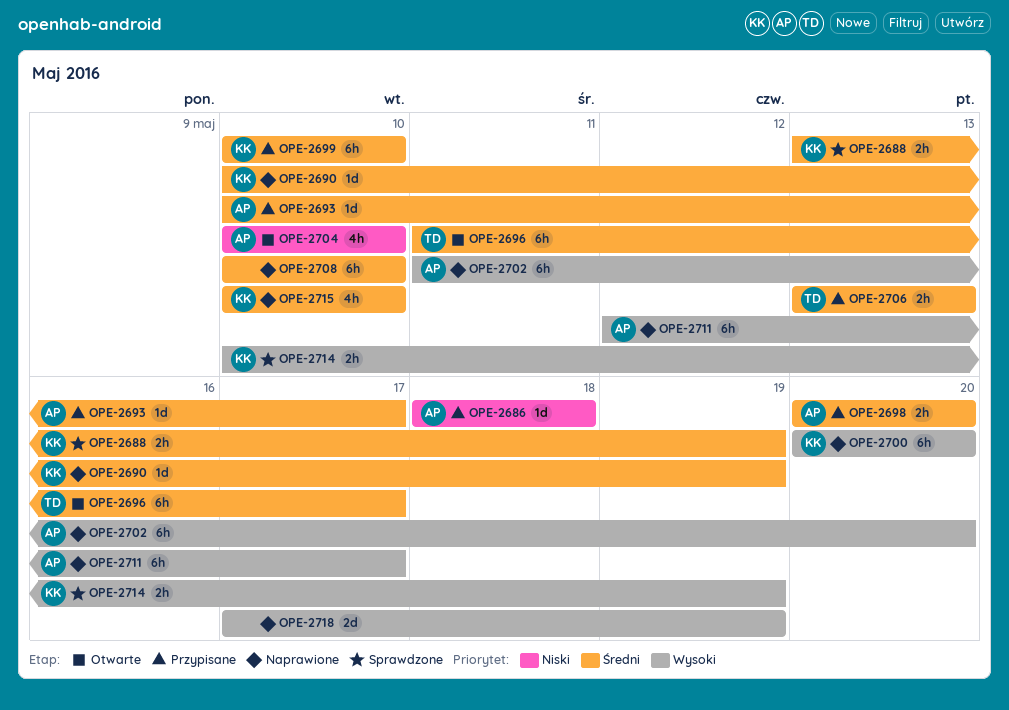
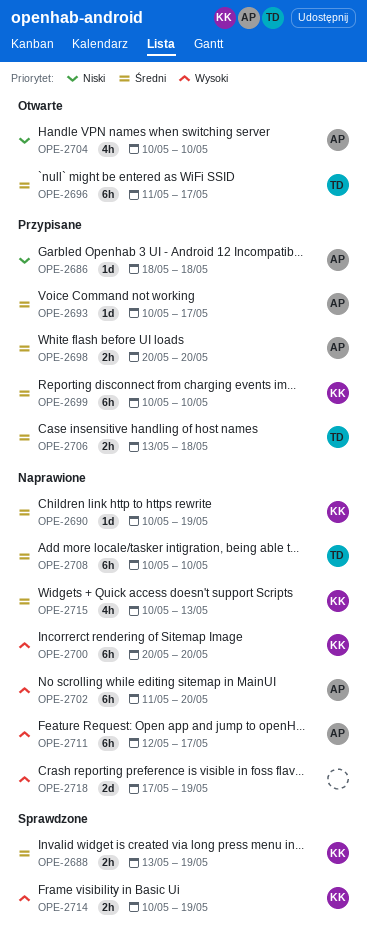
OPE-2706, due: May 13 -> May 18
OPE-2708, owner: none -> TD
OPE-2715, due: May 10 -> May 13

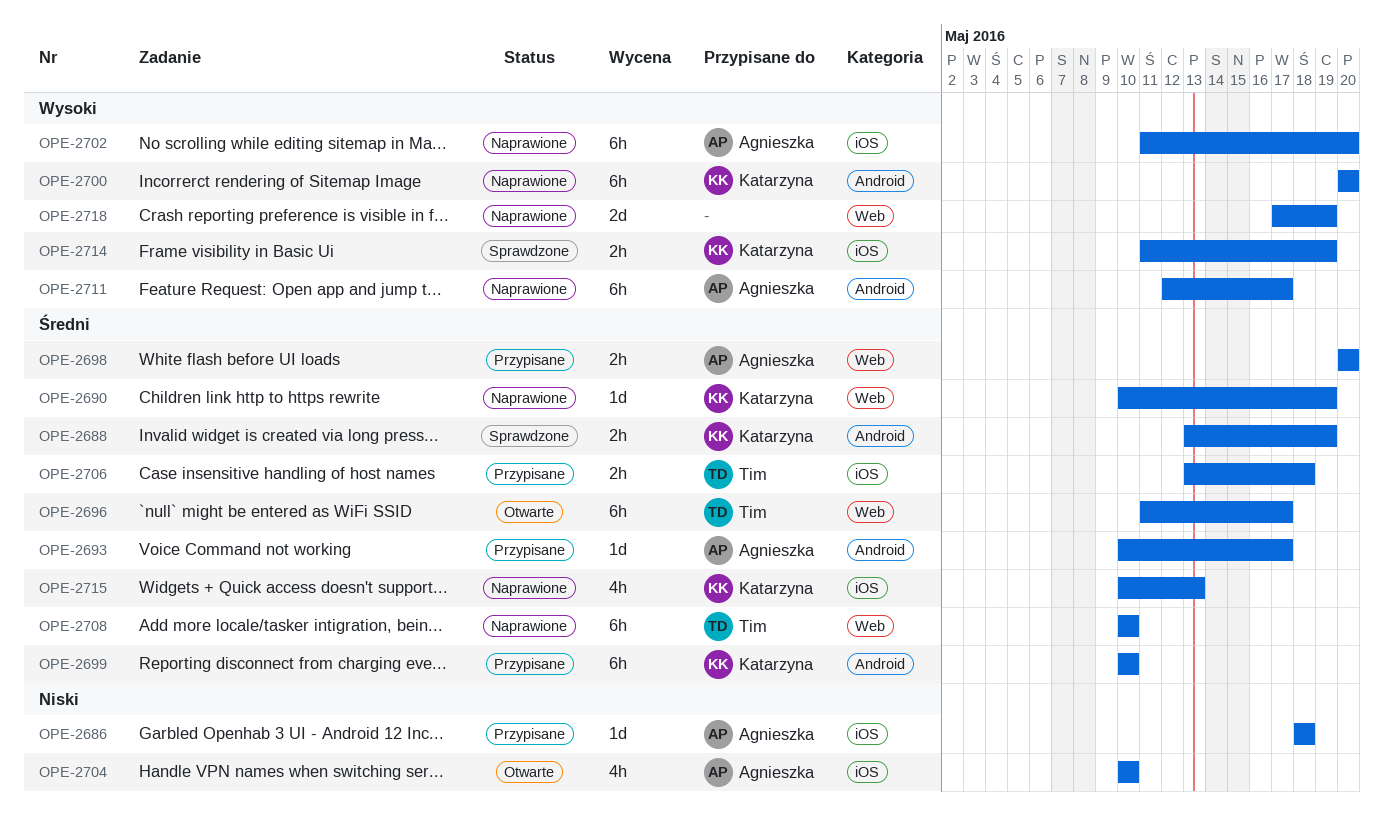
OPE-2714, start: May 10 -> May 11

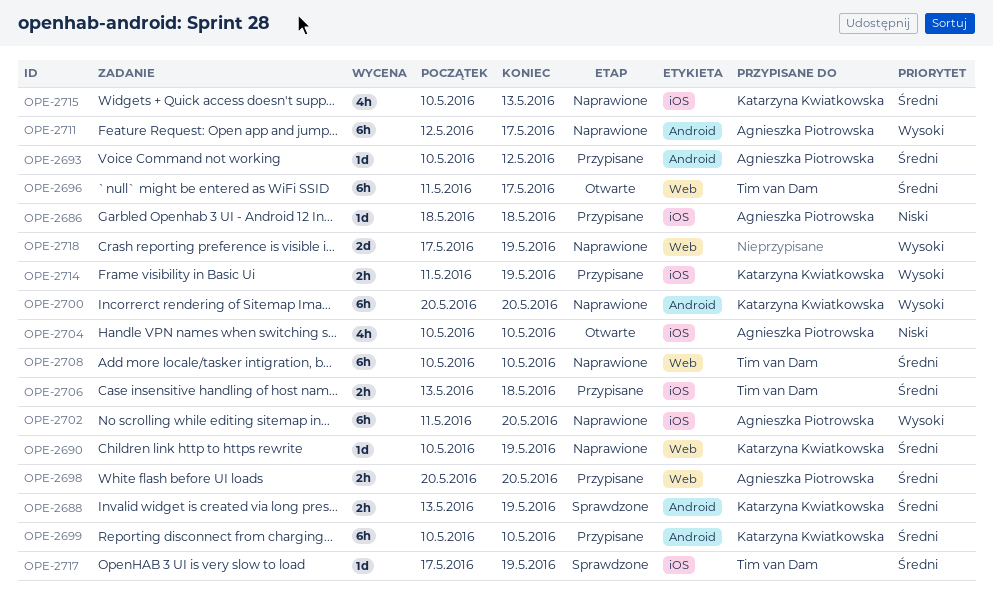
OPE-2693, due: May 17 -> May 12
OPE-2714, status: Sprawdzone -> Przypisane
OPE-2717: none -> present

